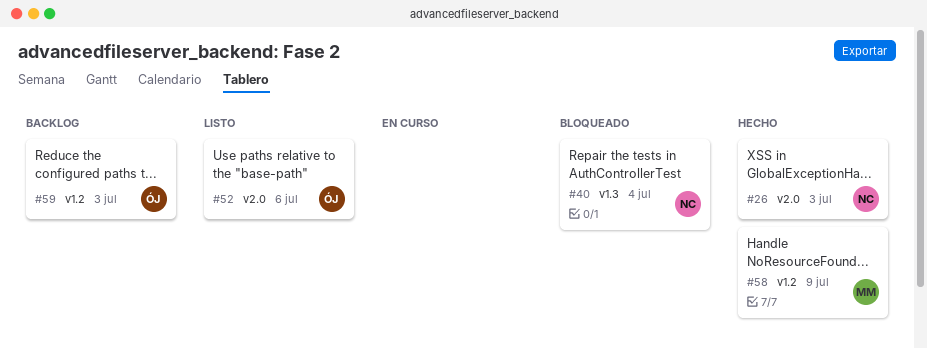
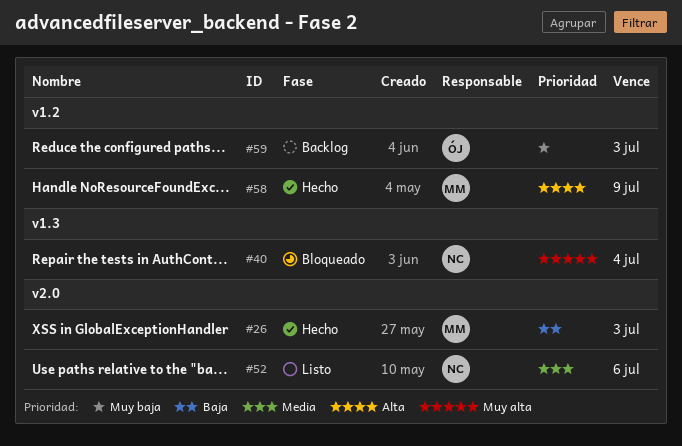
#26, owner: NC -> MM
#52, owner: ÓJ -> NC

